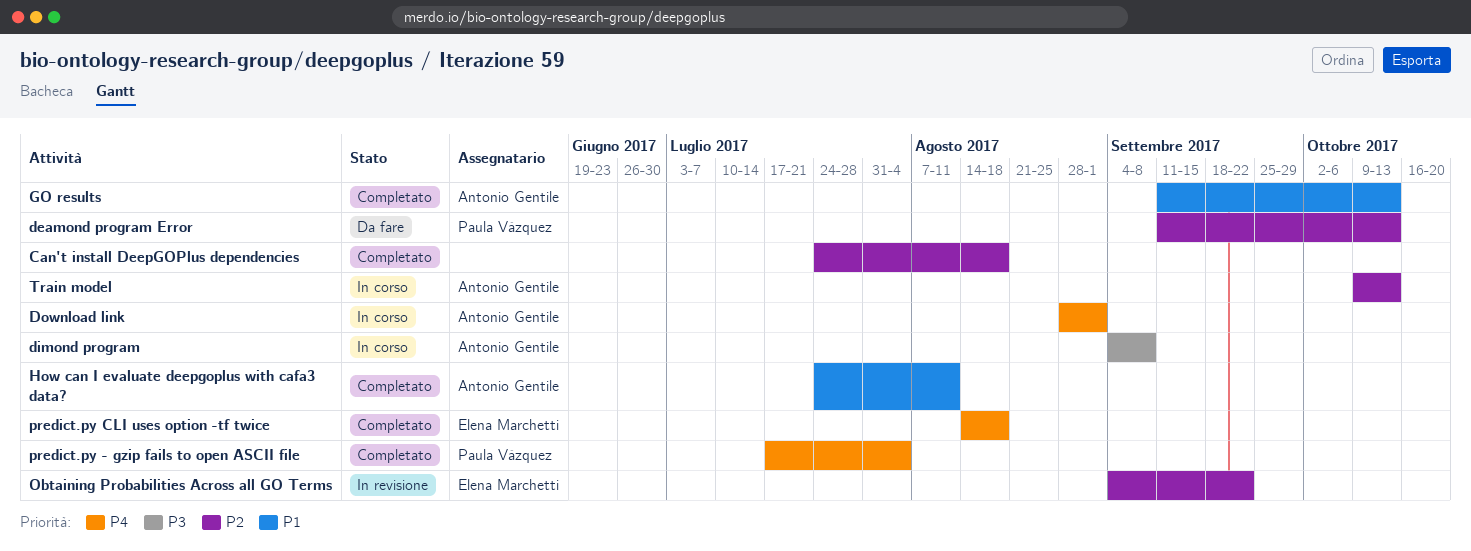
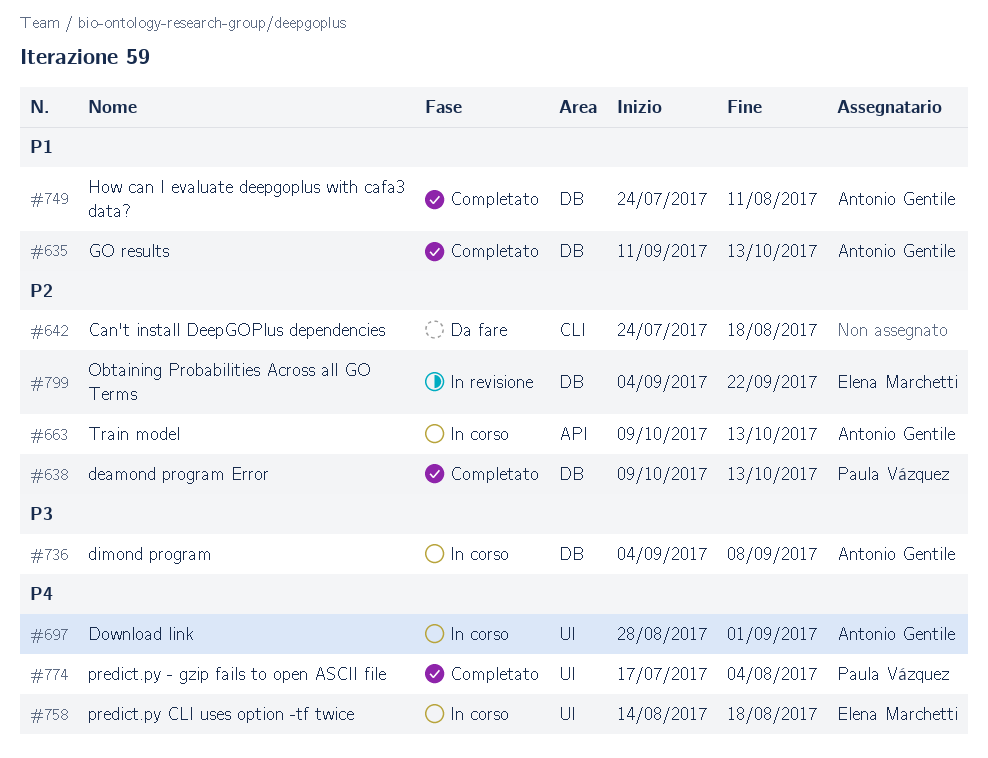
Can't install DeepGOPlus dependencies, status: Completato -> Da fare
deamond program Error, status: Da fare -> Completato
deamond program Error, start: Sep 11 -> Oct 9
predict.py CLI uses option -tf twice, status: Completato -> In corso

